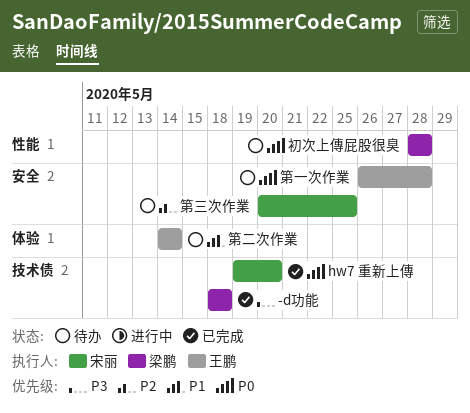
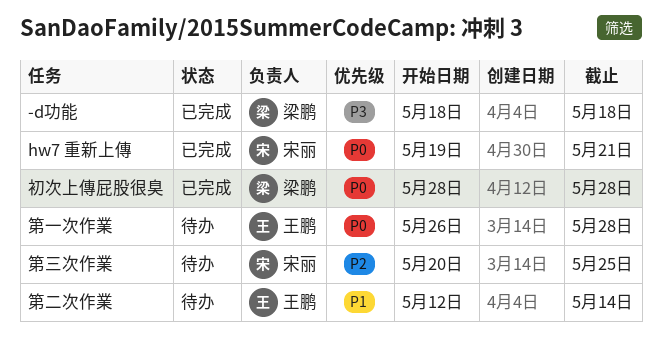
hw7 重新上傳, due: May 20 -> May 21
初次上傳屁股很臭, status: 待办 -> 已完成
第二次作業, start: May 14 -> May 12

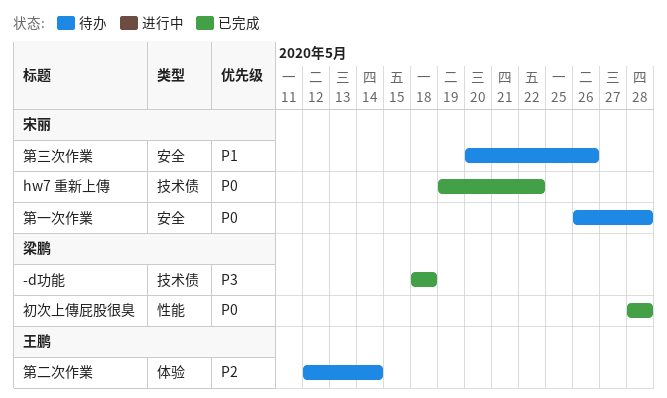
hw7 重新上傳, due: May 21 -> May 22
第一次作業, owner: 王鹏 -> 宋丽
第三次作業, priority: P2 -> P1
第三次作業, due: May 25 -> May 26
第二次作業, priority: P1 -> P2

